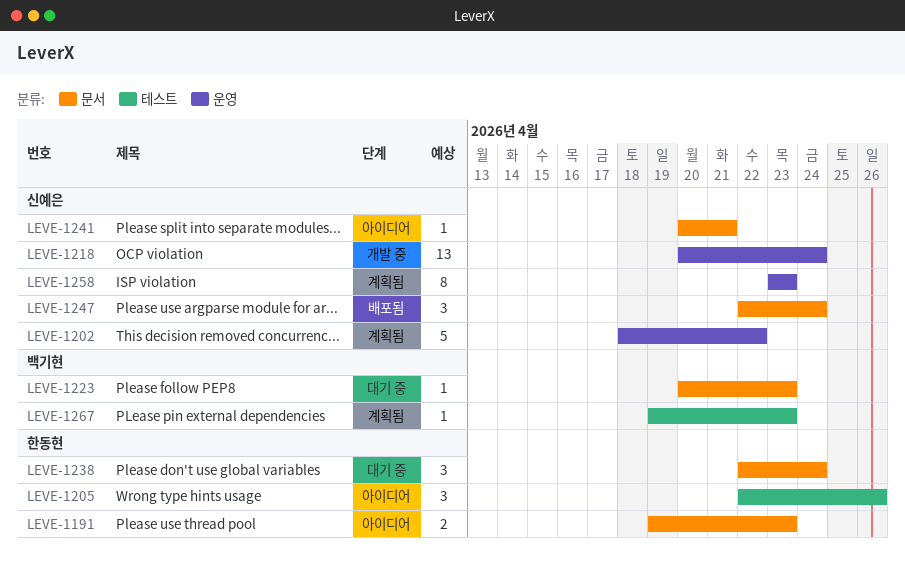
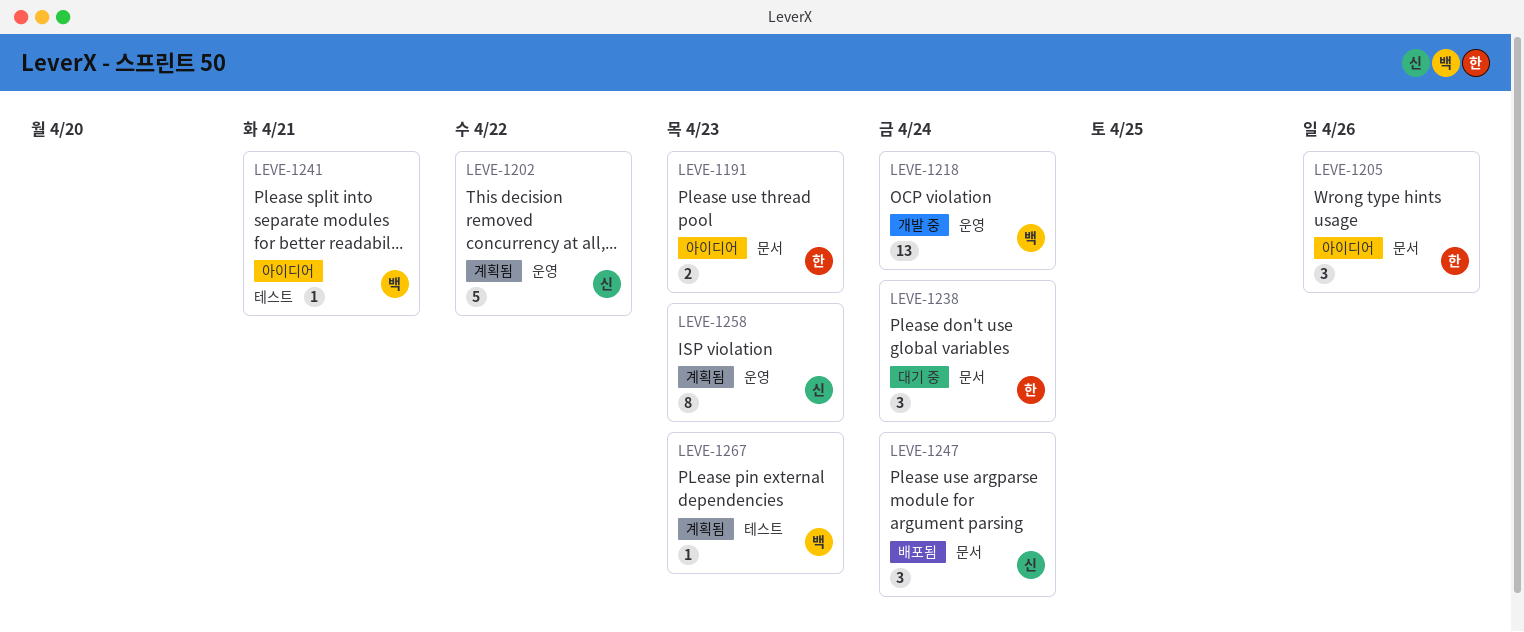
LEVE-1205, label: 테스트 -> 문서
LEVE-1218, owner: 신예은 -> 백기현
LEVE-1223: present -> none
LEVE-1241, owner: 신예은 -> 백기현
LEVE-1241, label: 문서 -> 테스트

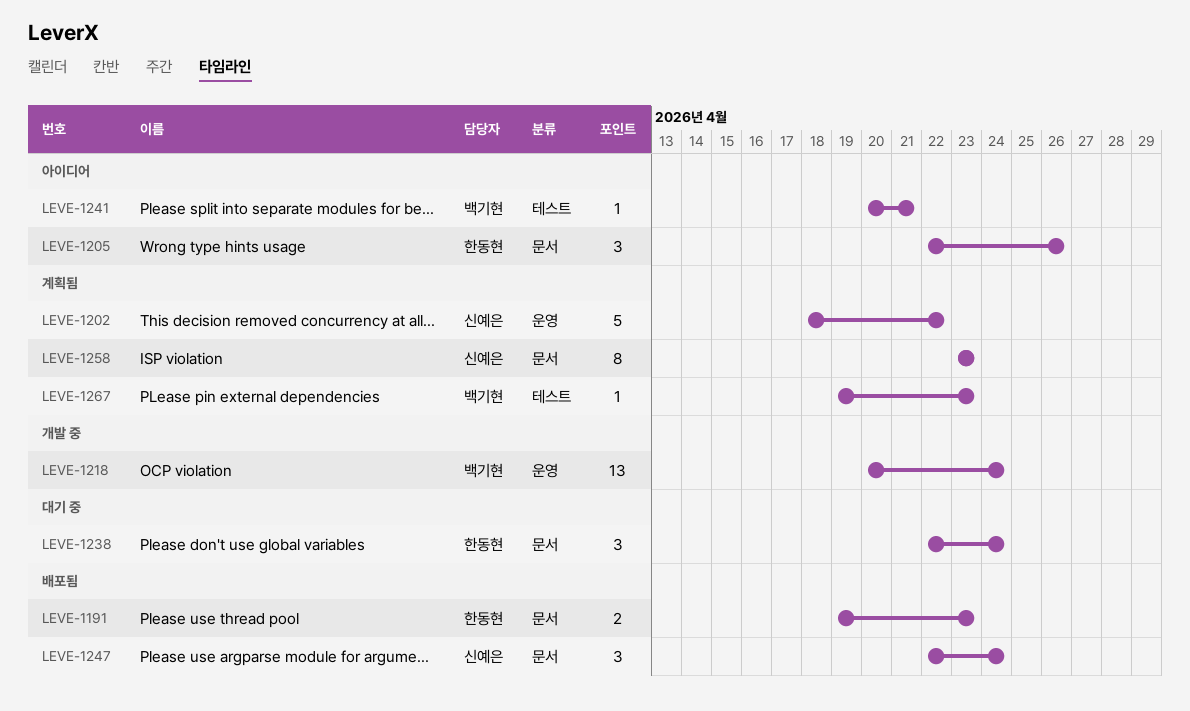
LEVE-1191, status: 아이디어 -> 배포됨
LEVE-1258, label: 운영 -> 문서

